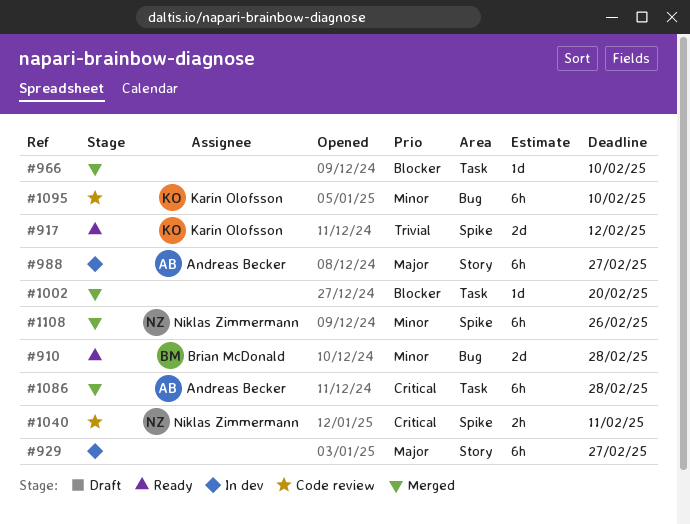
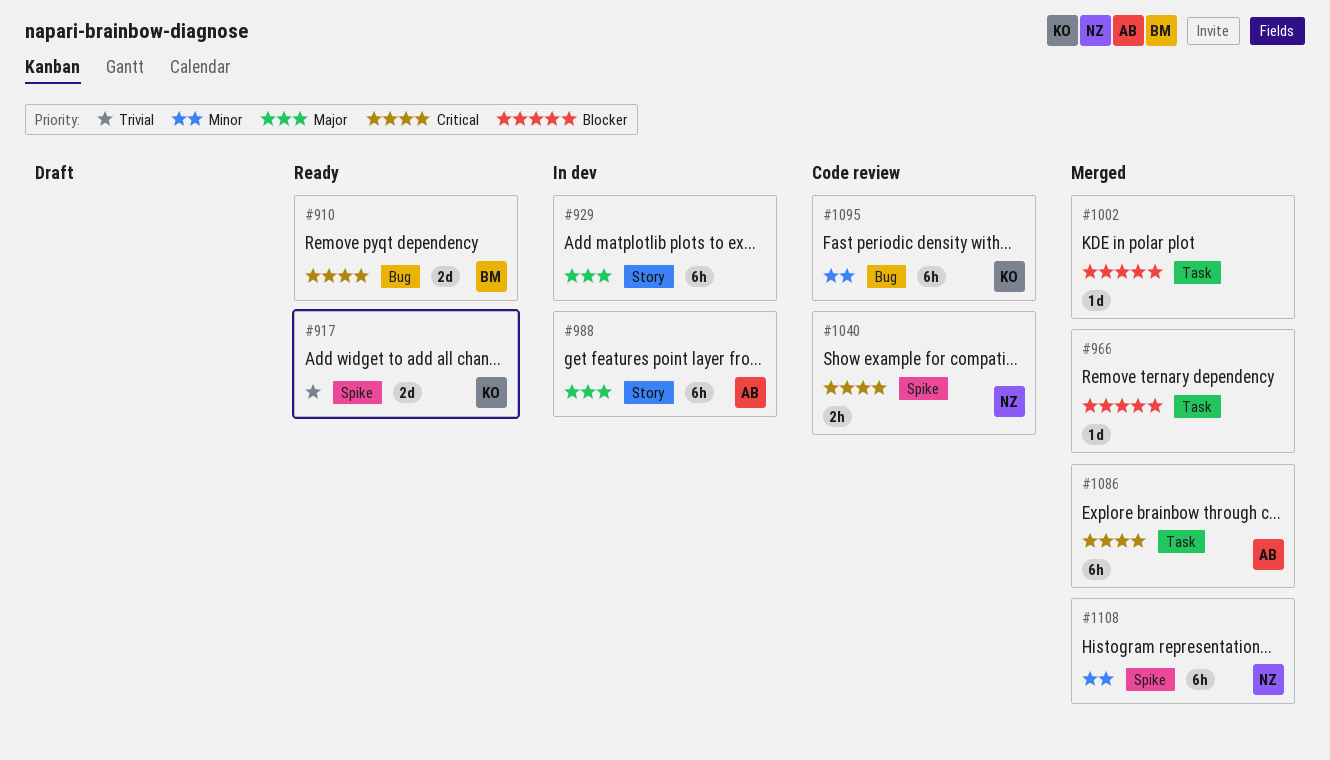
#910, priority: Minor -> Critical

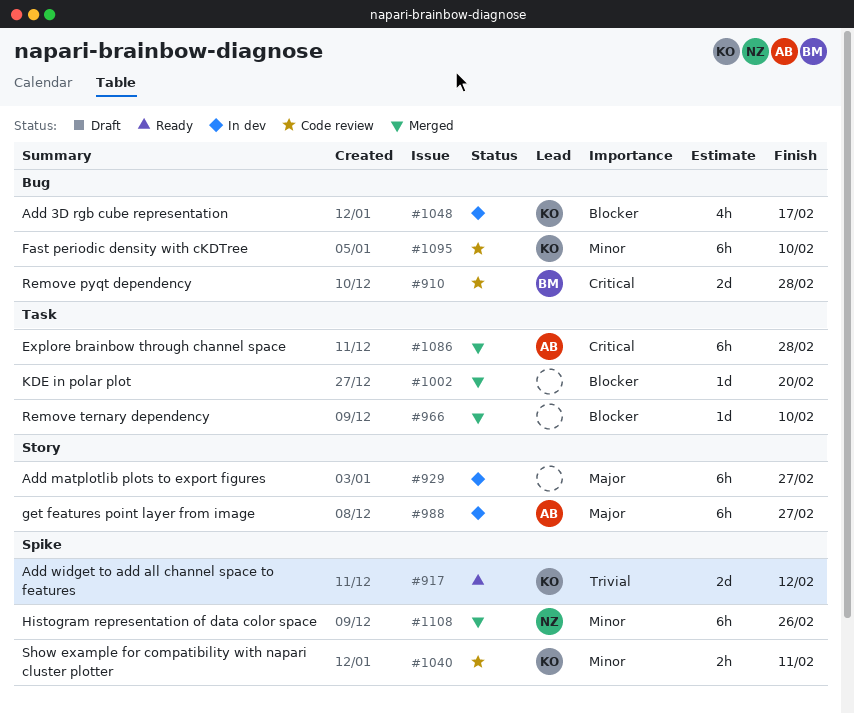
#910, status: Ready -> Code review
#1040, owner: NZ -> KO
#1040, priority: Critical -> Minor
#1048: none -> present

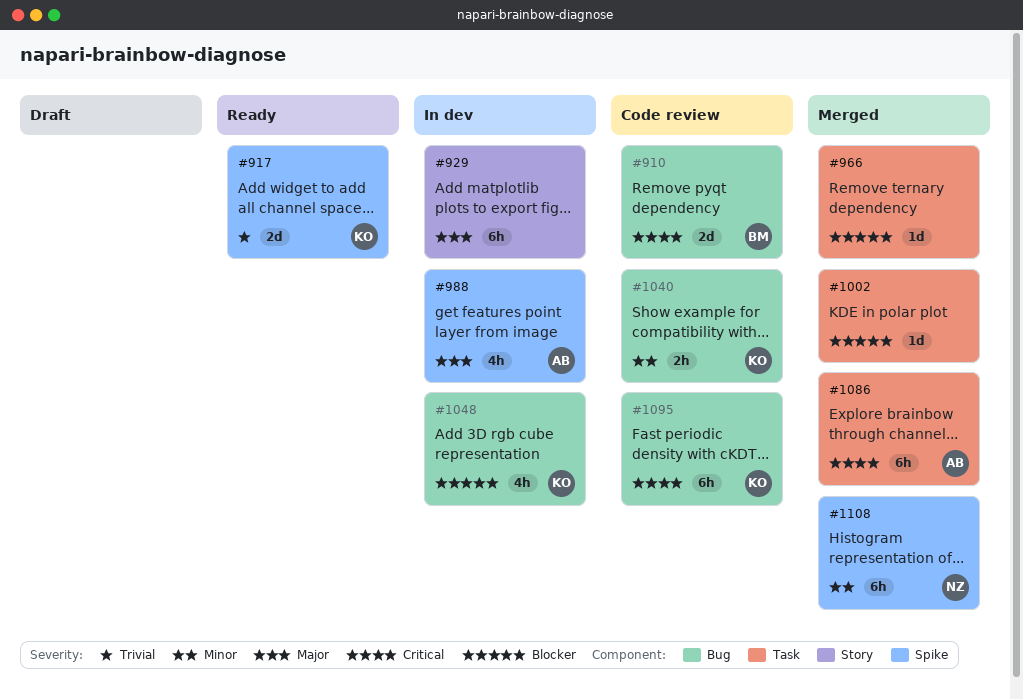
#988, label: Story -> Spike
#988, estimate: 6h -> 4h
#1040, label: Spike -> Bug
#1095, priority: Minor -> Critical

